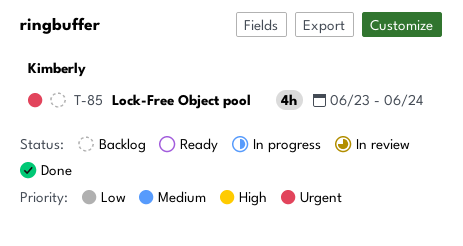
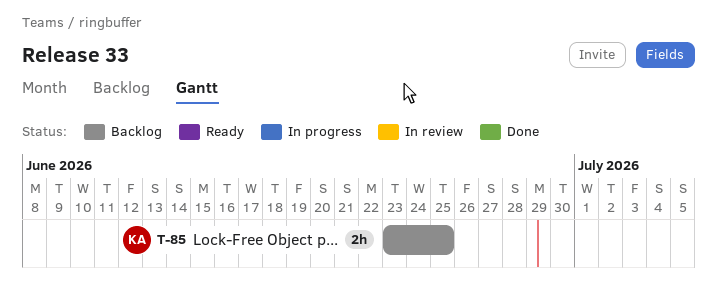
T-85, estimate: 4h -> 2h
T-85, due: Jun 24 -> Jun 25

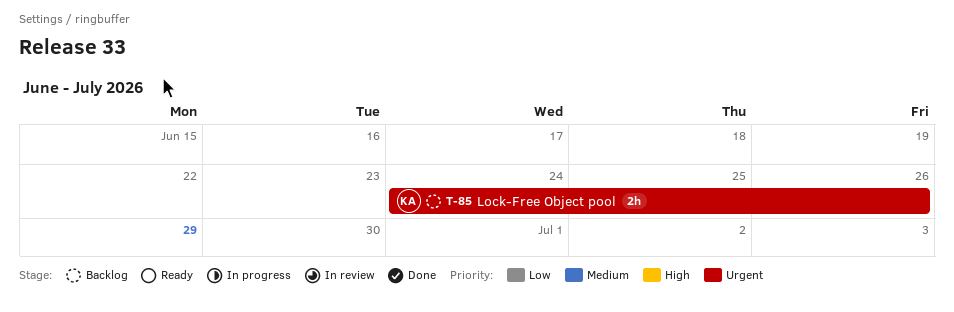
T-85, start: Jun 23 -> Jun 24
T-85, due: Jun 25 -> Jun 26

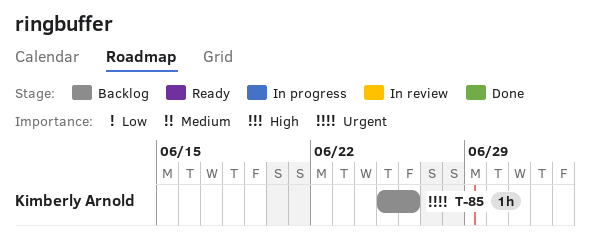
T-85, estimate: 2h -> 1h
T-85, start: Jun 24 -> Jun 25

